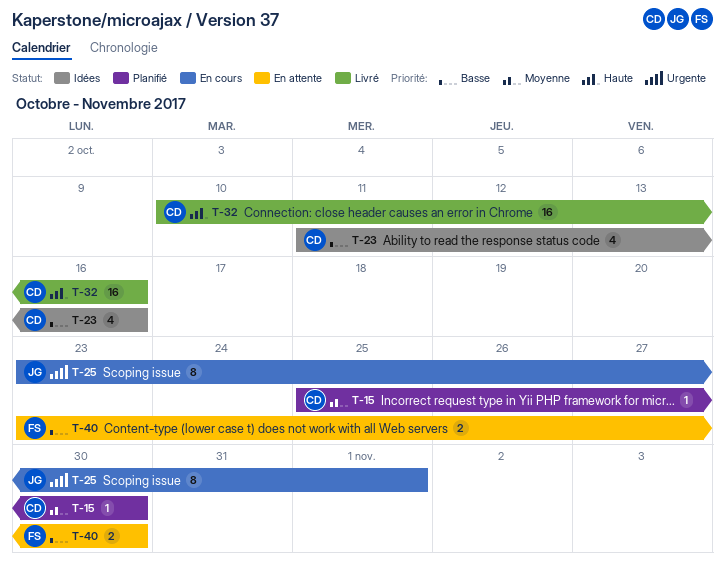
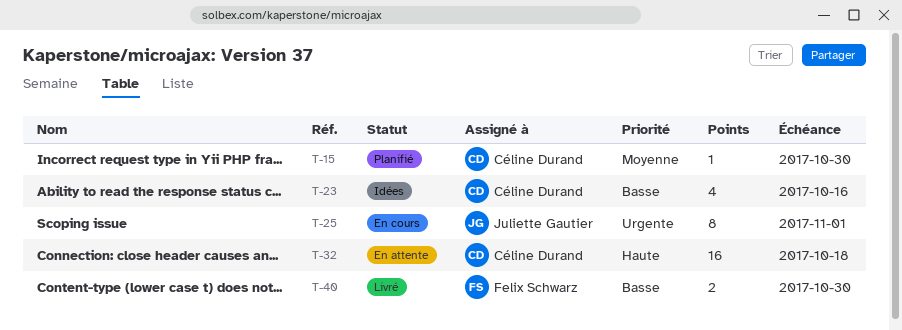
T-32, status: Livré -> En attente
T-32, due: Oct 16 -> Oct 18
T-40, status: En attente -> Livré

